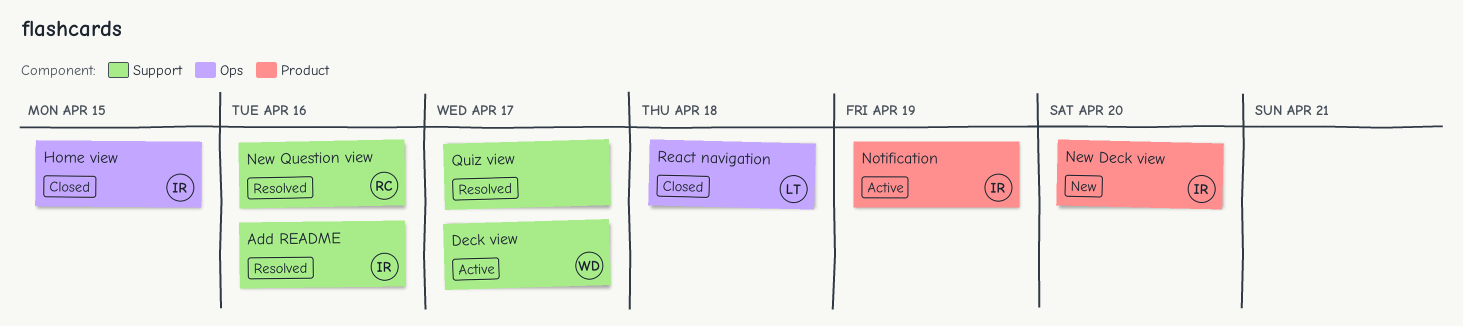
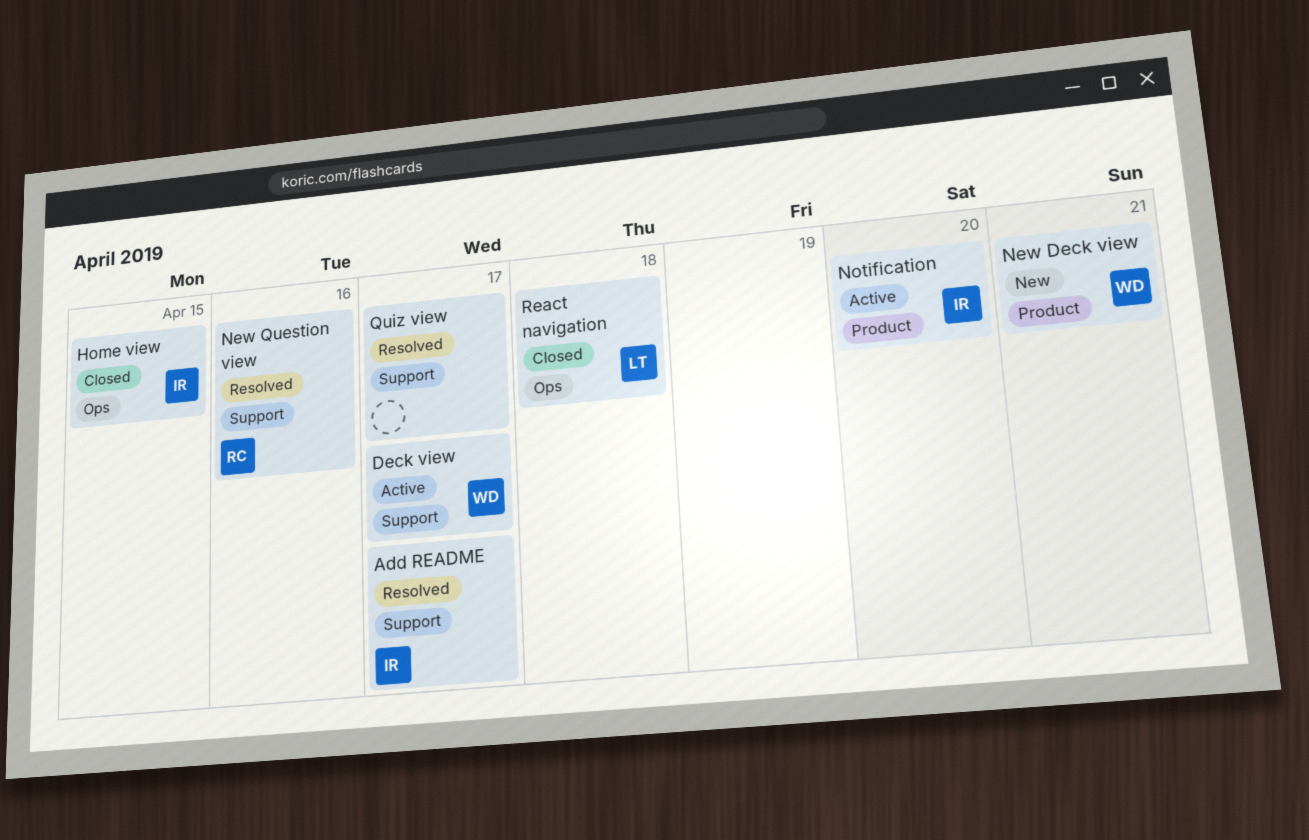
Add README, due: Apr 16 -> Apr 17
New Deck view, owner: IR -> WD
New Deck view, due: Apr 20 -> Apr 21
Notification, due: Apr 19 -> Apr 20

